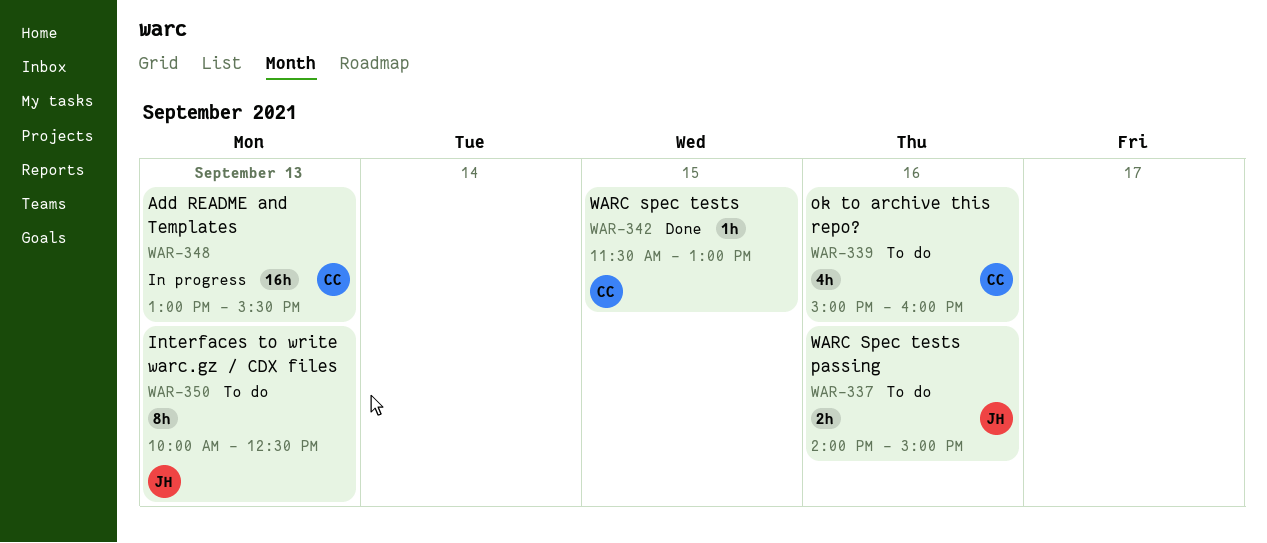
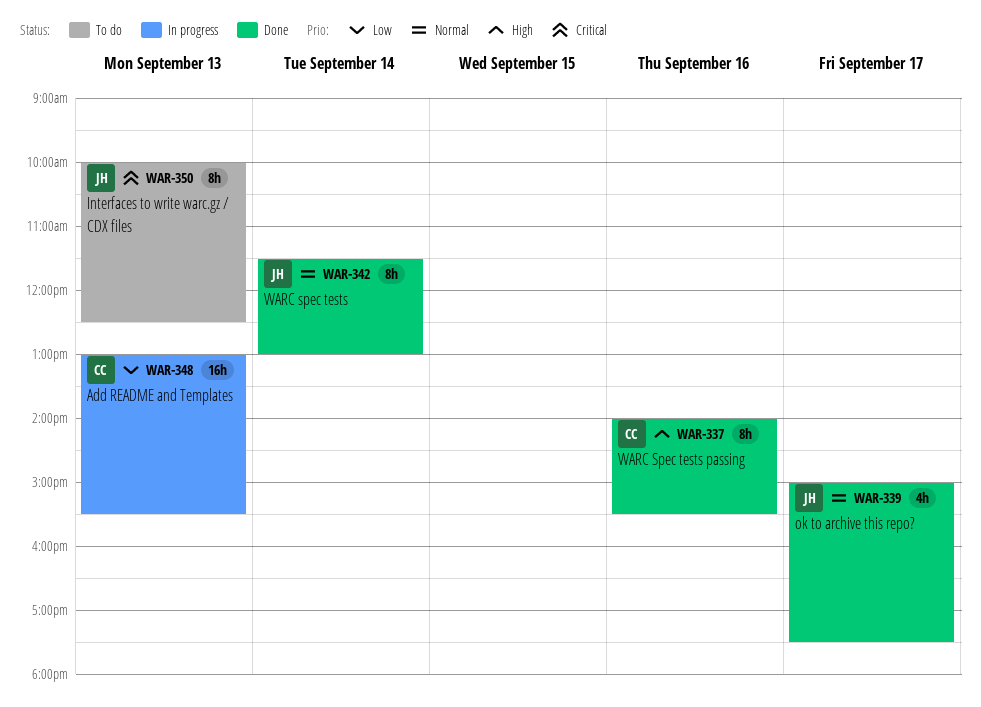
WAR-337, status: To do -> Done
WAR-337, owner: JH -> CC
WAR-337, estimate: 2h -> 8h
WAR-337, ends: 15:00 -> 15:30
WAR-339, status: To do -> Done
WAR-339, owner: CC -> JH
WAR-339, day: Sep 16 -> Sep 17
WAR-339, ends: 16:00 -> 17:30
WAR-342, owner: CC -> JH
WAR-342, estimate: 1h -> 8h
WAR-342, day: Sep 15 -> Sep 14

